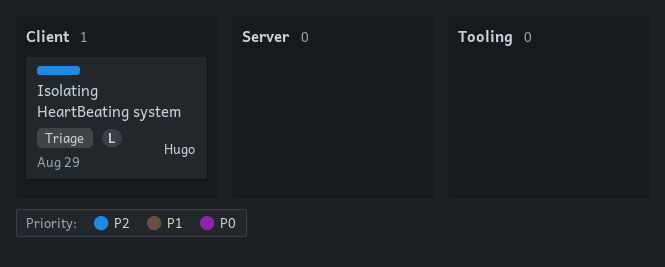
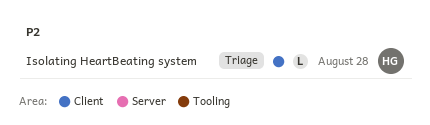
Isolating HeartBeating system, due: Aug 29 -> Aug 28

